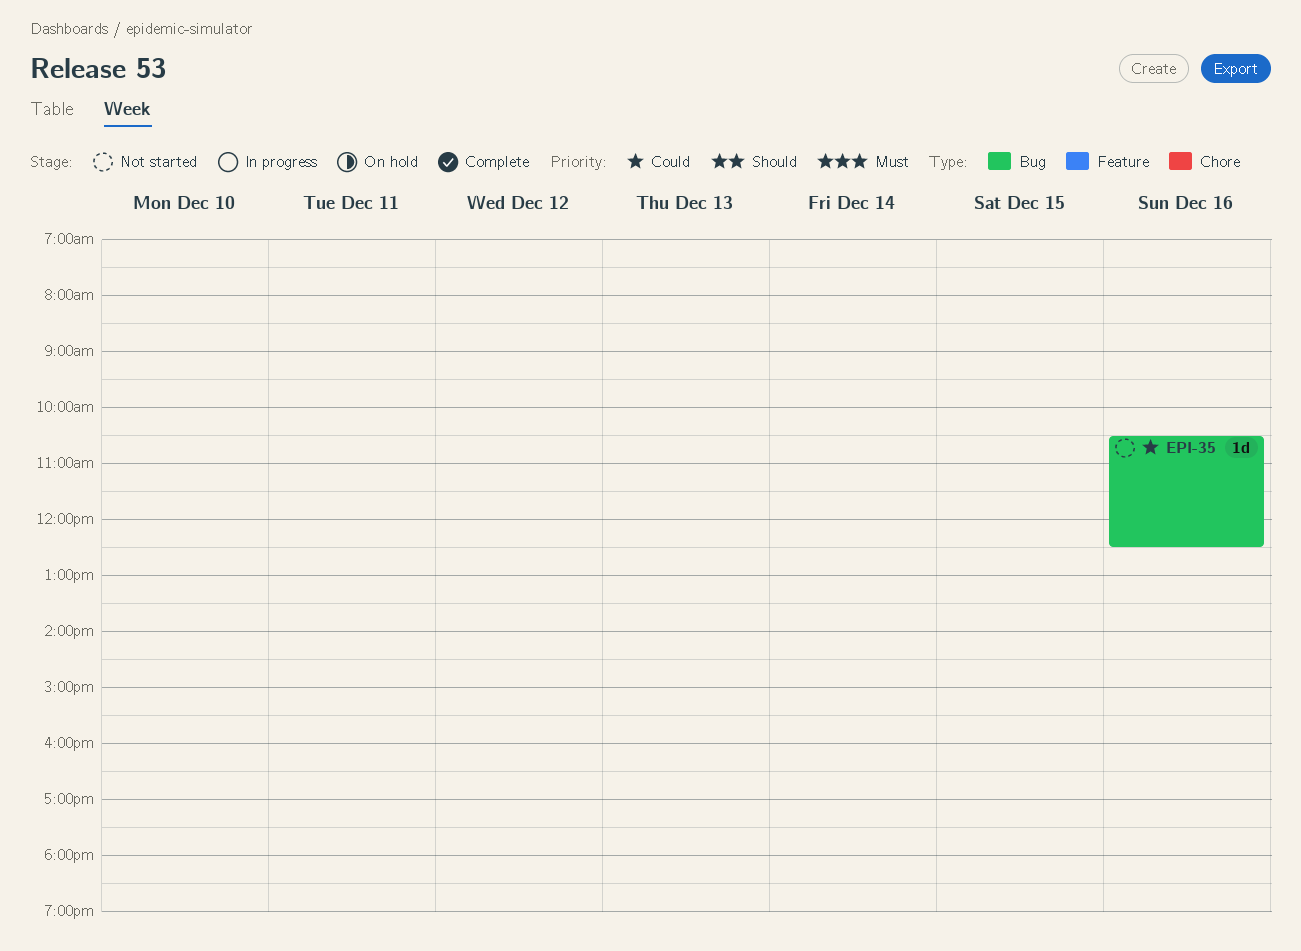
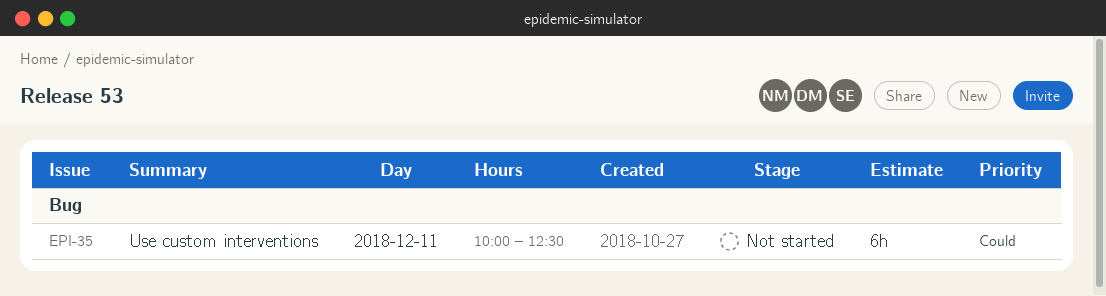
EPI-35, estimate: 1d -> 6h
EPI-35, day: Dec 16 -> Dec 11
EPI-35, begins: 10:30 -> 10:00

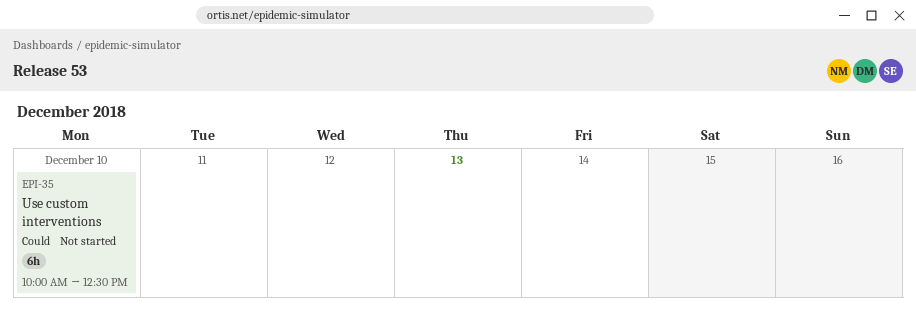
EPI-35, day: Dec 11 -> Dec 10

